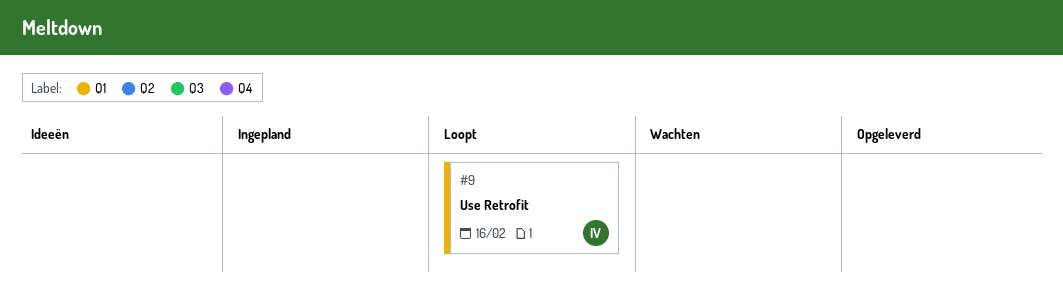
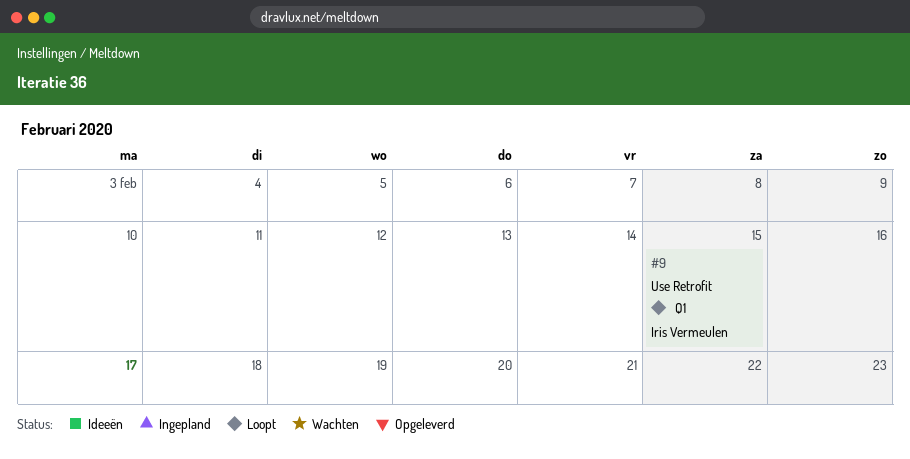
#9, due: Feb 16 -> Feb 15

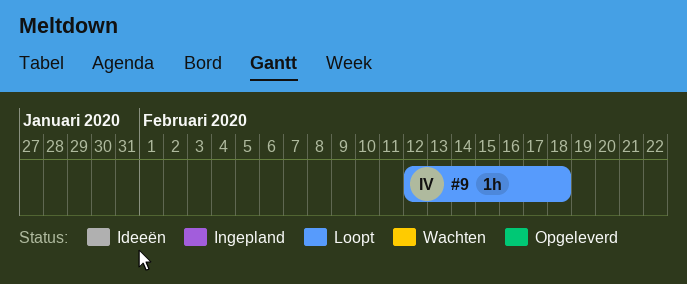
#9, due: Feb 15 -> Feb 18

